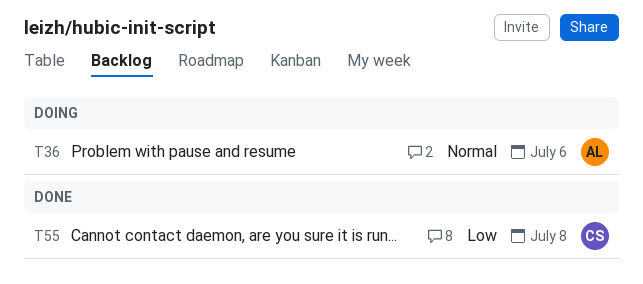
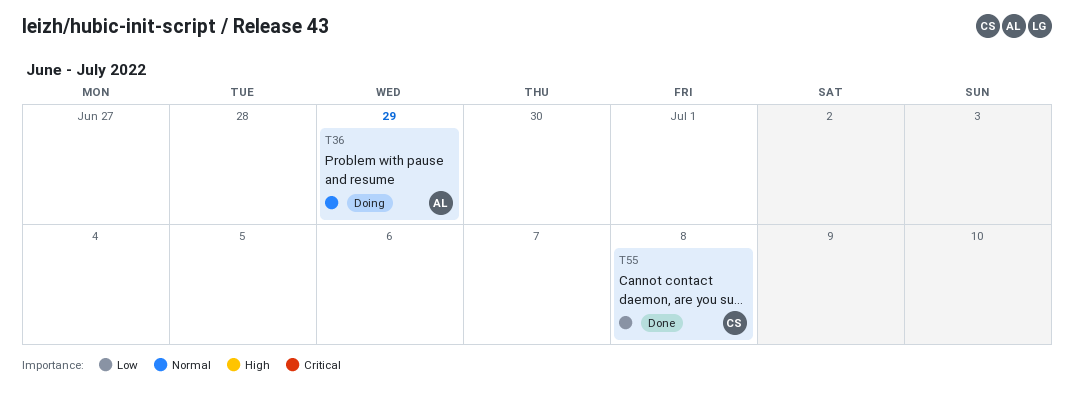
T36, due: Jul 6 -> Jun 29

